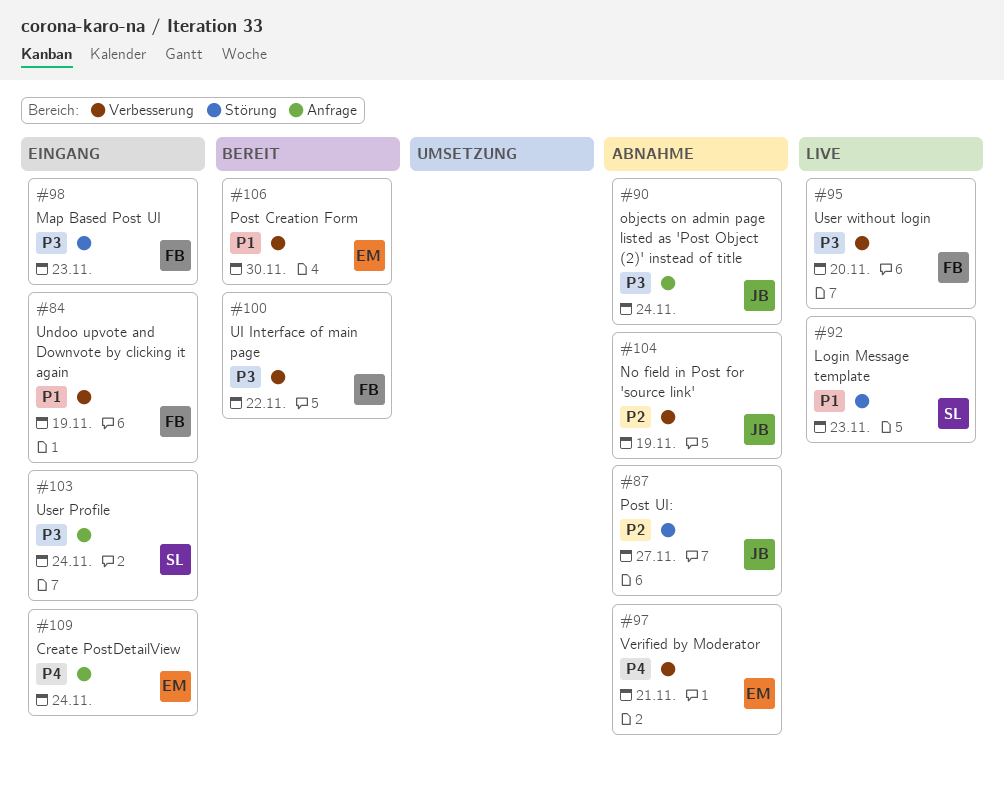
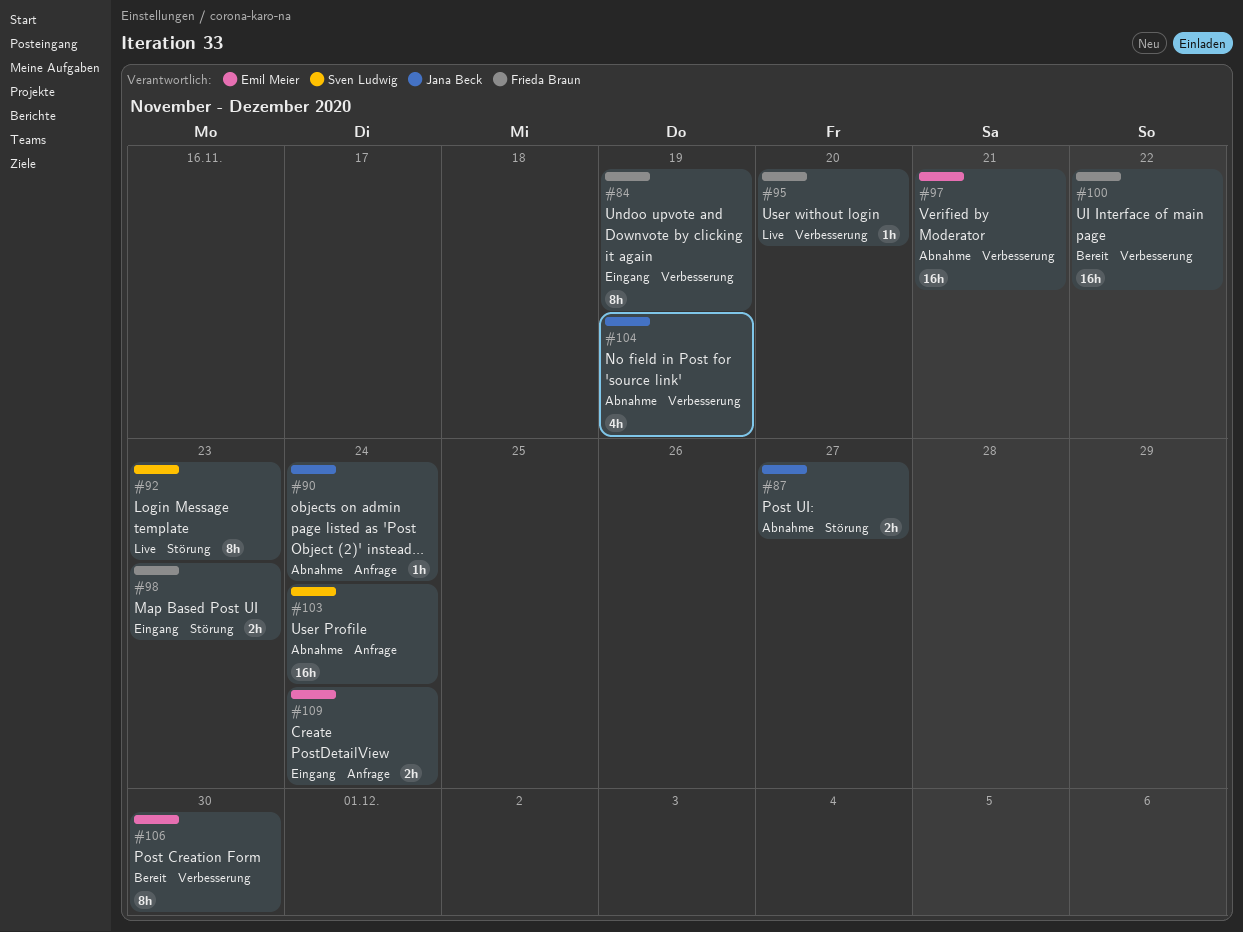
#103, status: Eingang -> Abnahme

